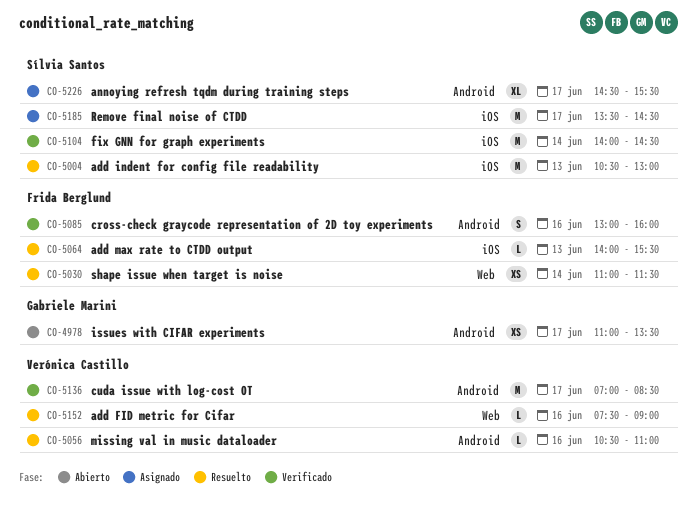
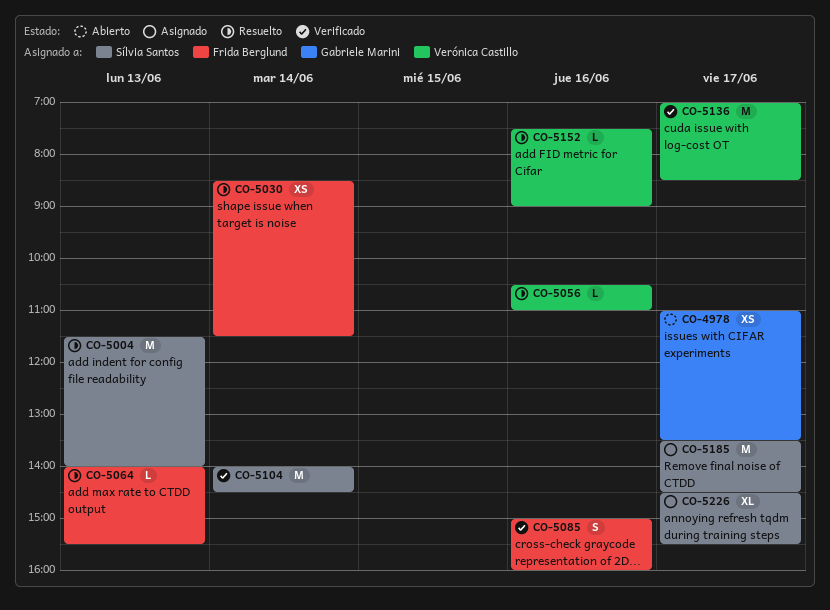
CO-5004, begins: 10:30 -> 11:30
CO-5004, ends: 13:00 -> 14:00
CO-5030, begins: 11:00 -> 08:30
CO-5085, begins: 13:00 -> 15:00

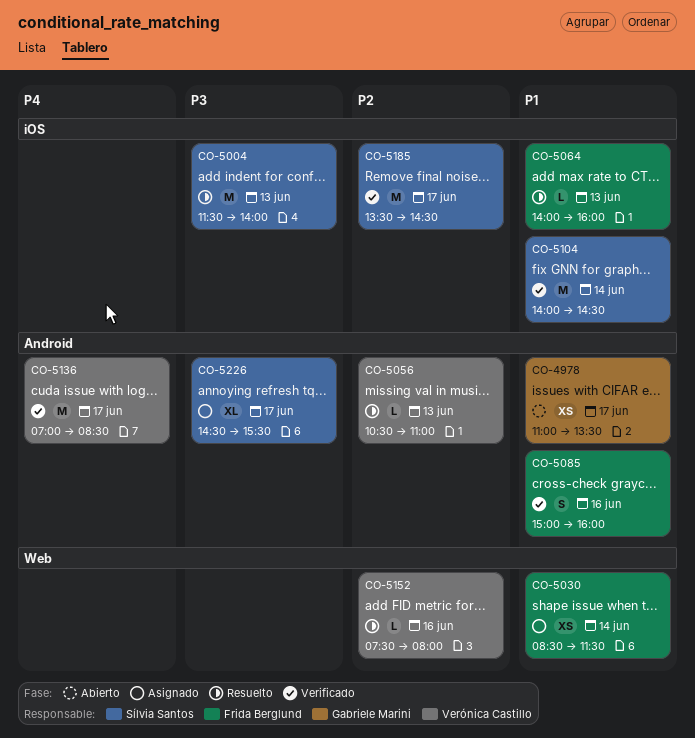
CO-5030, status: Resuelto -> Asignado
CO-5056, day: Jun 16 -> Jun 13
CO-5064, ends: 15:30 -> 16:00
CO-5152, ends: 09:00 -> 08:00
CO-5185, status: Asignado -> Verificado

